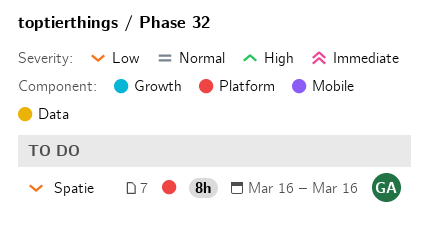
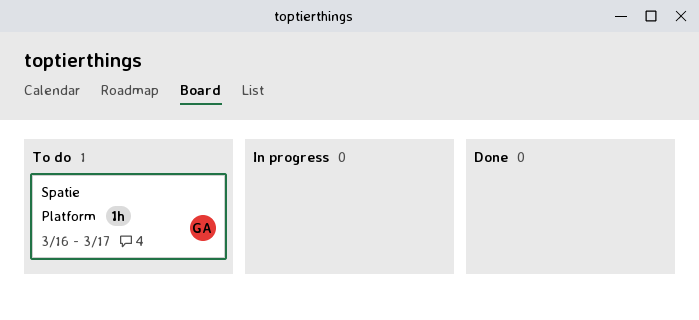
Spatie, estimate: 8h -> 1h
Spatie, due: Mar 16 -> Mar 17

